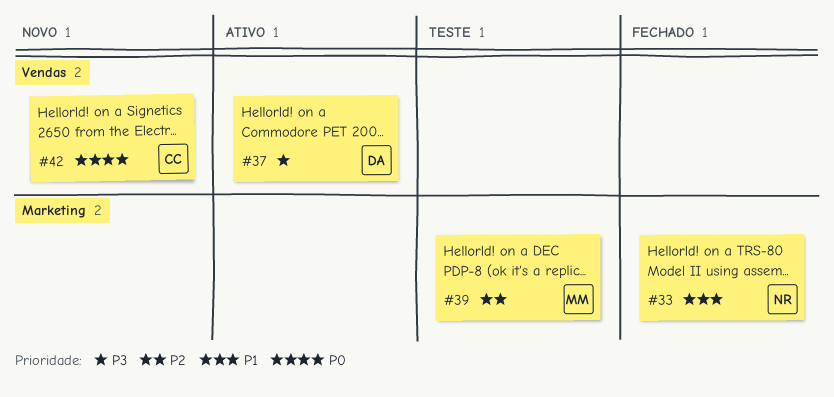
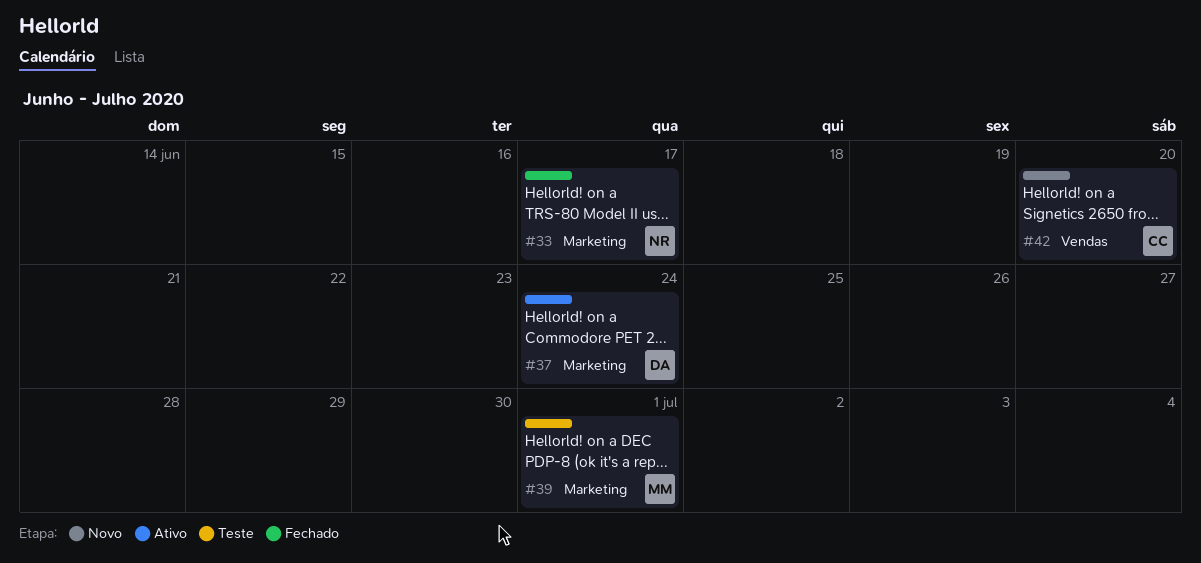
#37, label: Vendas -> Marketing

